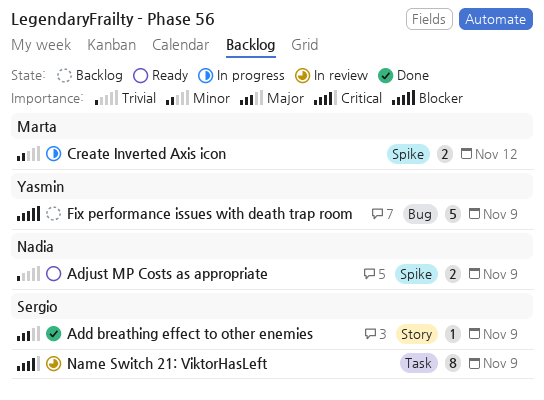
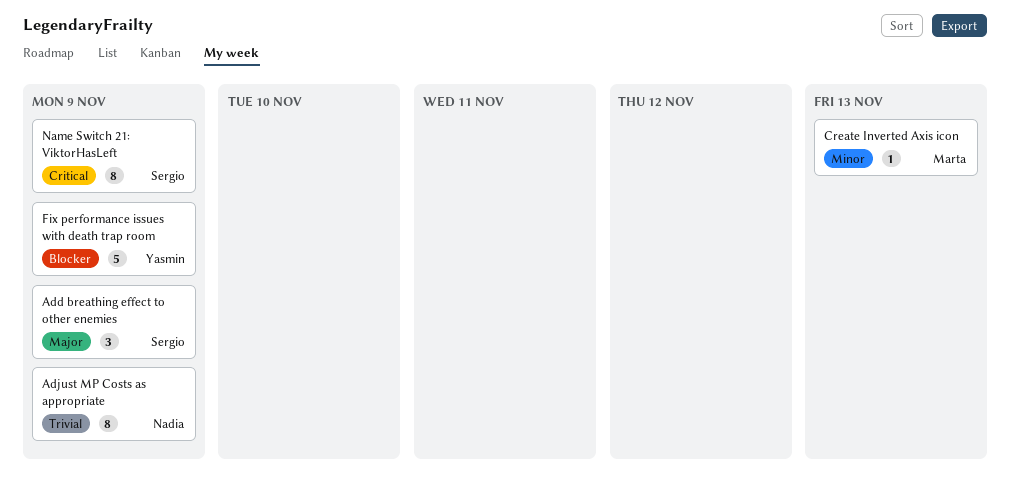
Add breathing effect to other enemies, estimate: 1 -> 3
Adjust MP Costs as appropriate, estimate: 2 -> 8
Create Inverted Axis icon, estimate: 2 -> 1
Create Inverted Axis icon, due: Nov 12 -> Nov 13

